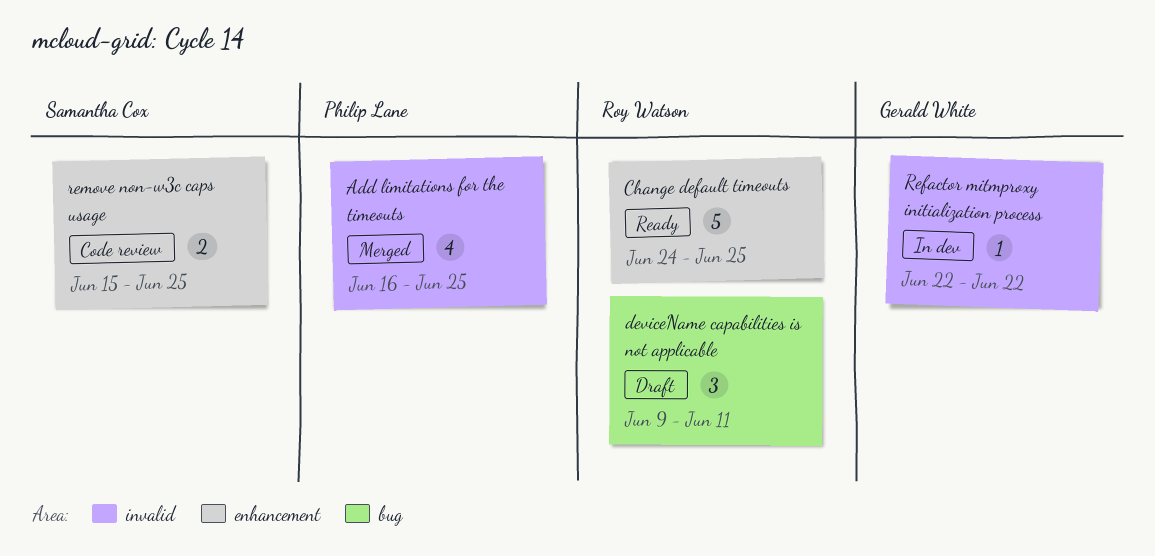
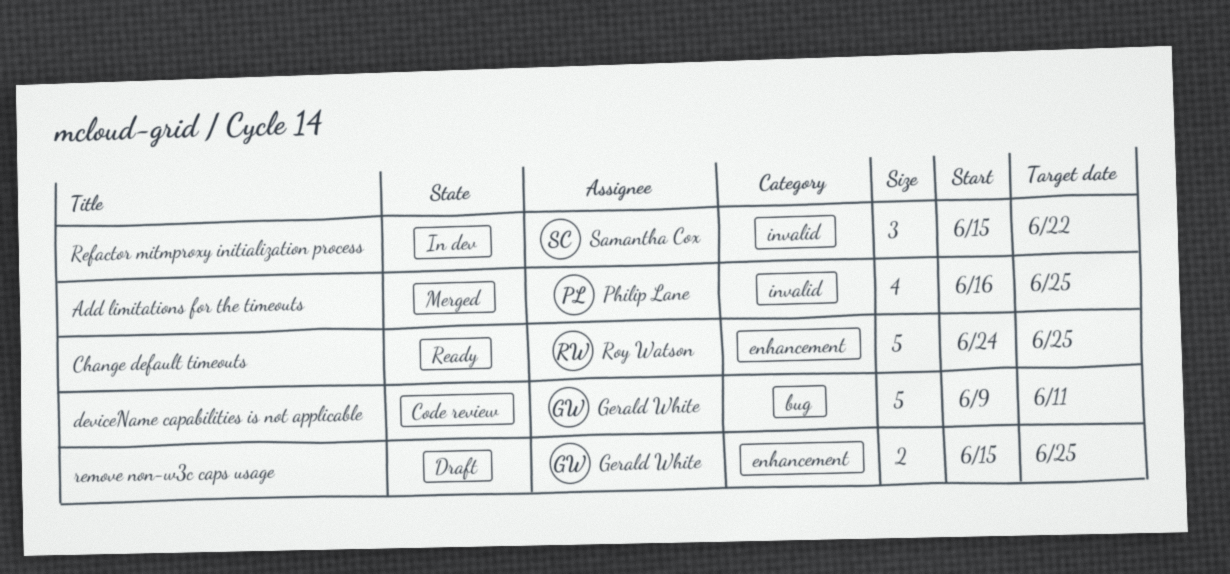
deviceName capabilities is not applicable, status: Draft -> Code review
deviceName capabilities is not applicable, owner: Roy Watson -> Gerald White
deviceName capabilities is not applicable, estimate: 3 -> 5
Refactor mitmproxy initialization process, owner: Gerald White -> Samantha Cox
Refactor mitmproxy initialization process, estimate: 1 -> 3
Refactor mitmproxy initialization process, start: Jun 22 -> Jun 15
remove non-w3c caps usage, status: Code review -> Draft
remove non-w3c caps usage, owner: Samantha Cox -> Gerald White

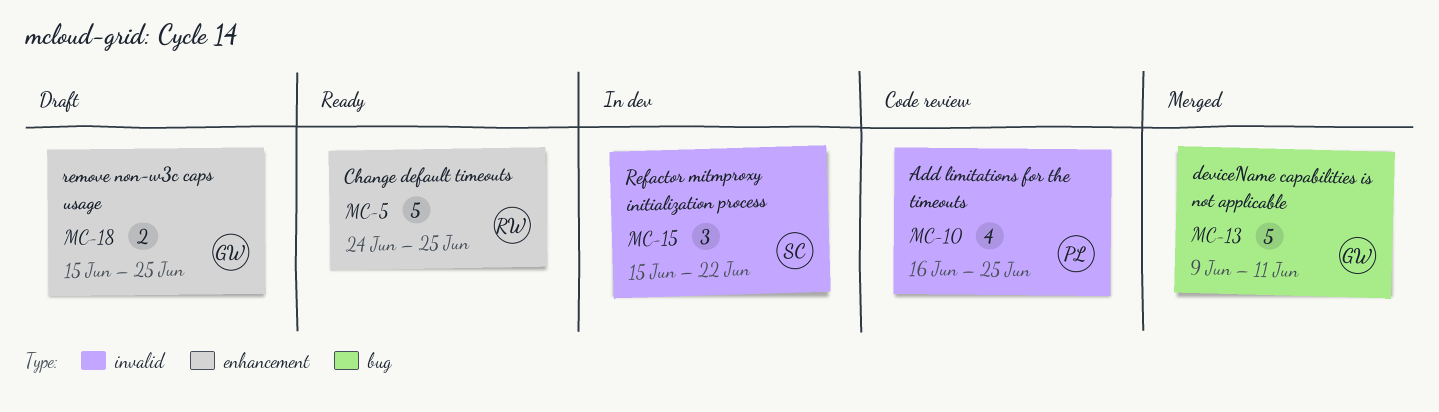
Add limitations for the timeouts, status: Merged -> Code review
deviceName capabilities is not applicable, status: Code review -> Merged

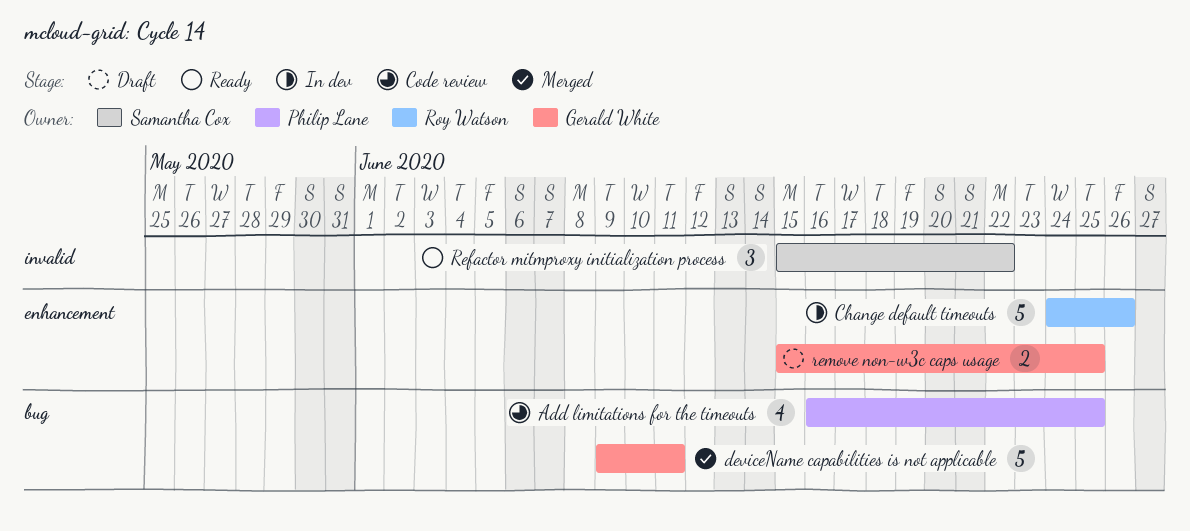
Add limitations for the timeouts, label: invalid -> bug
Change default timeouts, status: Ready -> In dev
Change default timeouts, due: Jun 25 -> Jun 26
Refactor mitmproxy initialization process, status: In dev -> Ready

